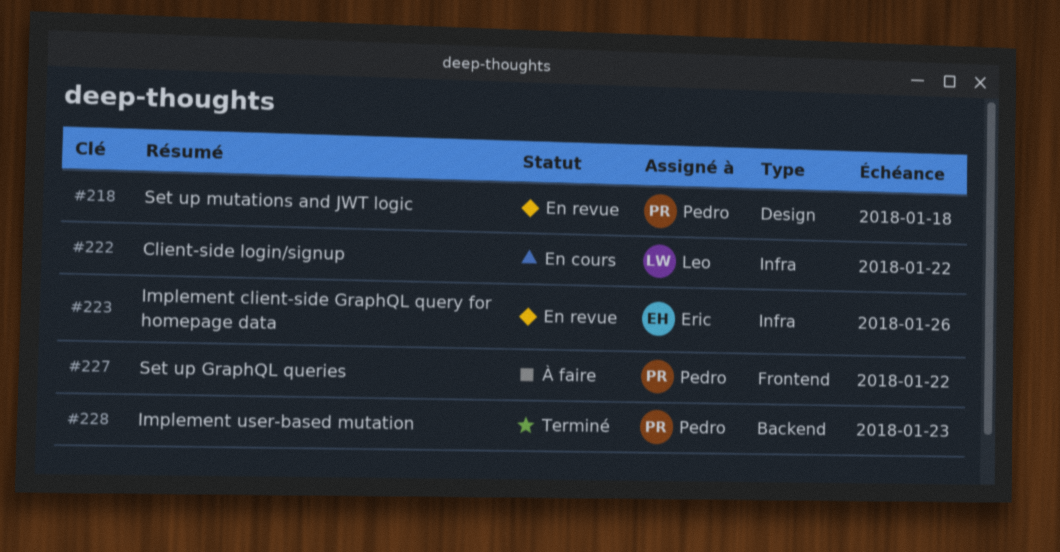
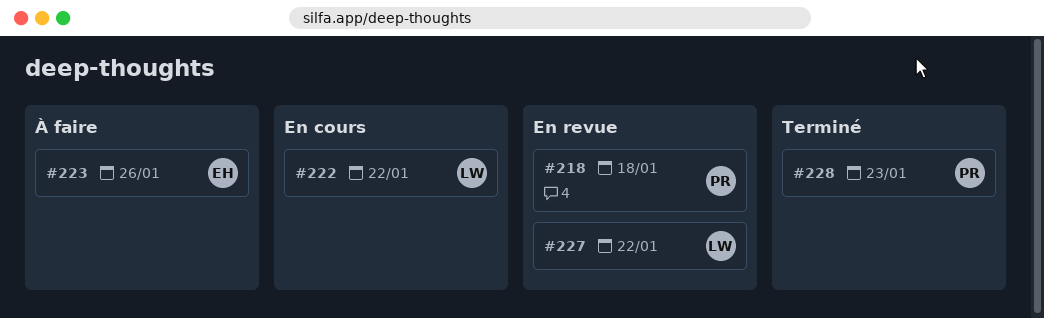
#223, status: En revue -> À faire
#227, status: À faire -> En revue
#227, owner: Pedro -> Leo

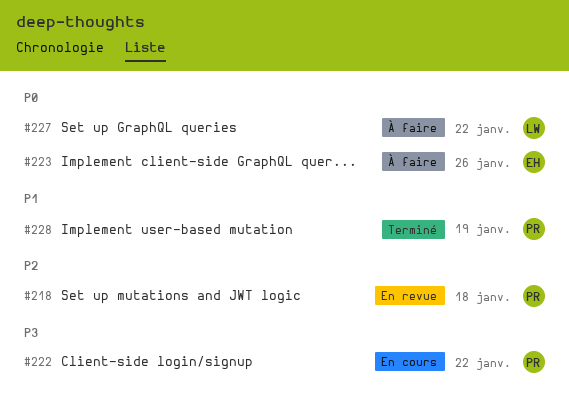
#222, owner: LW -> PR
#227, status: En revue -> À faire
#228, due: Jan 23 -> Jan 19

